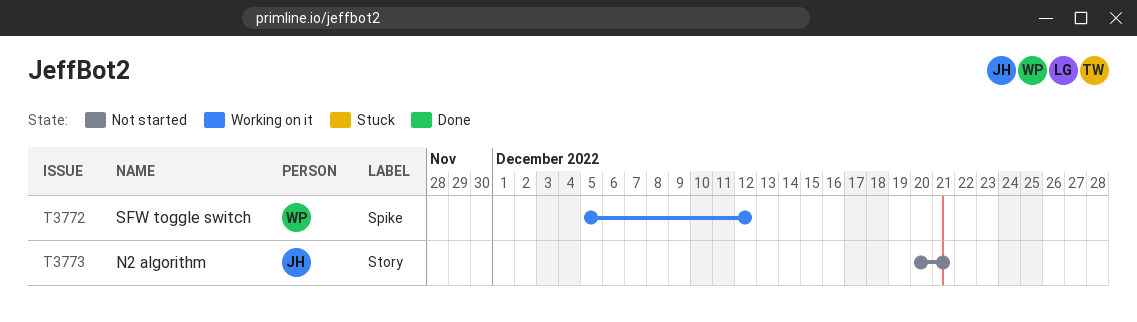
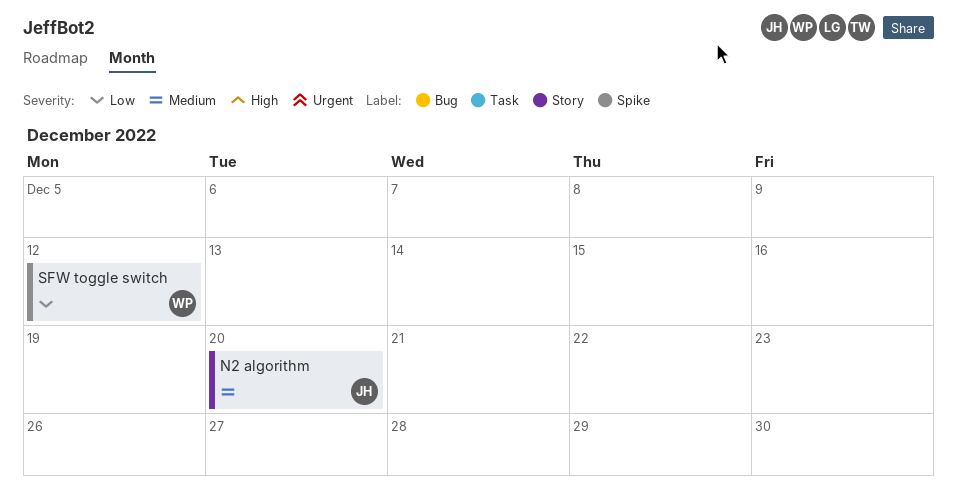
N2 algorithm, due: Dec 21 -> Dec 20

